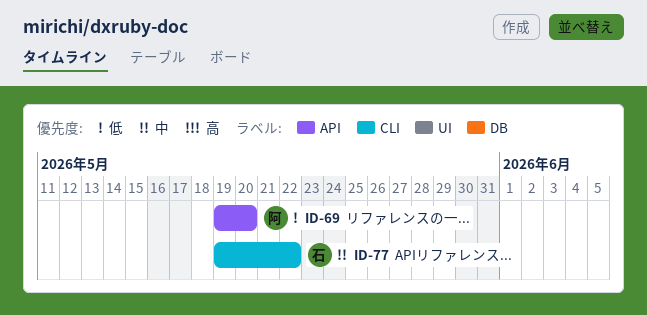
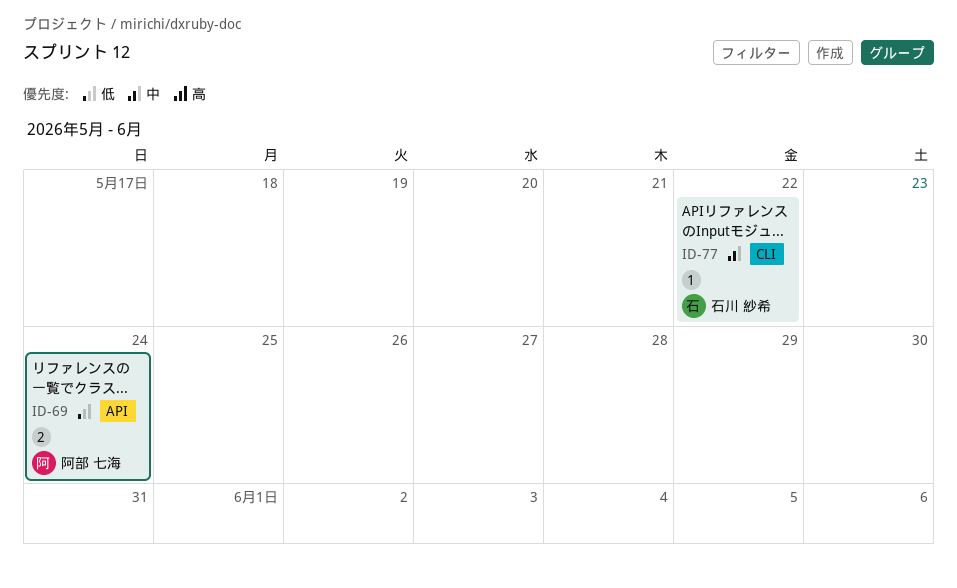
ID-69, due: May 20 -> May 24

